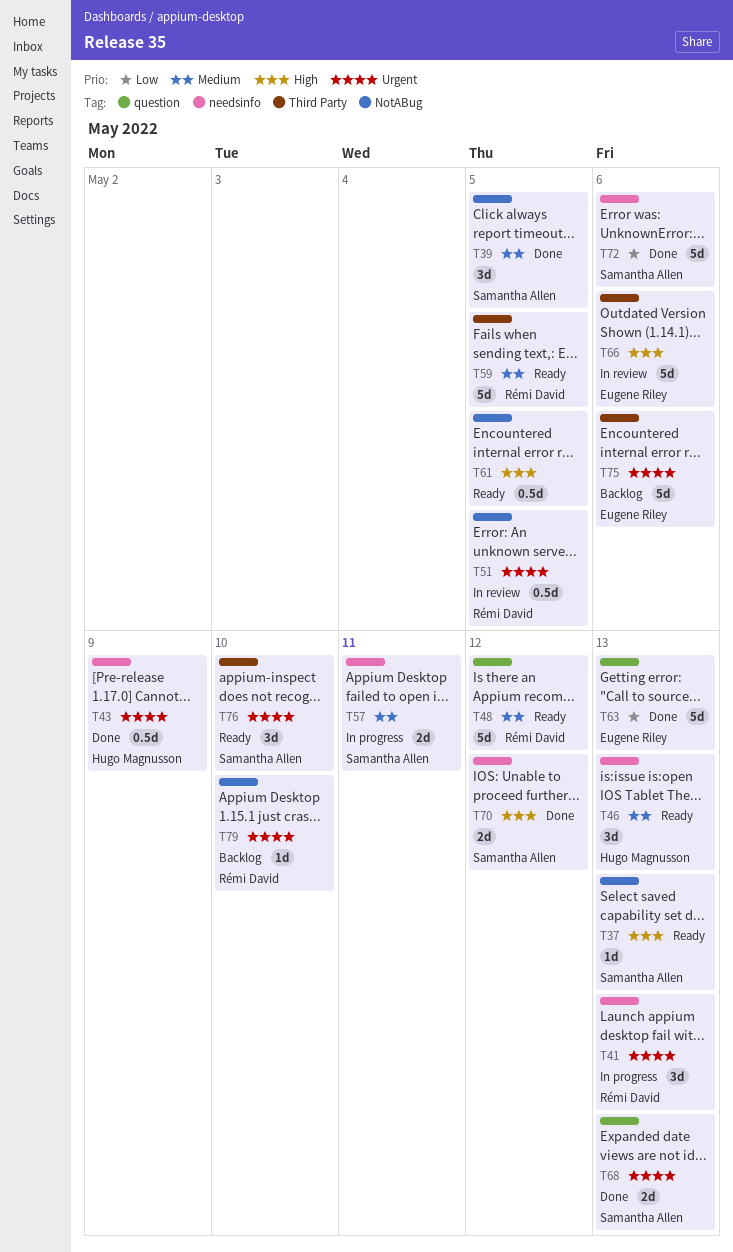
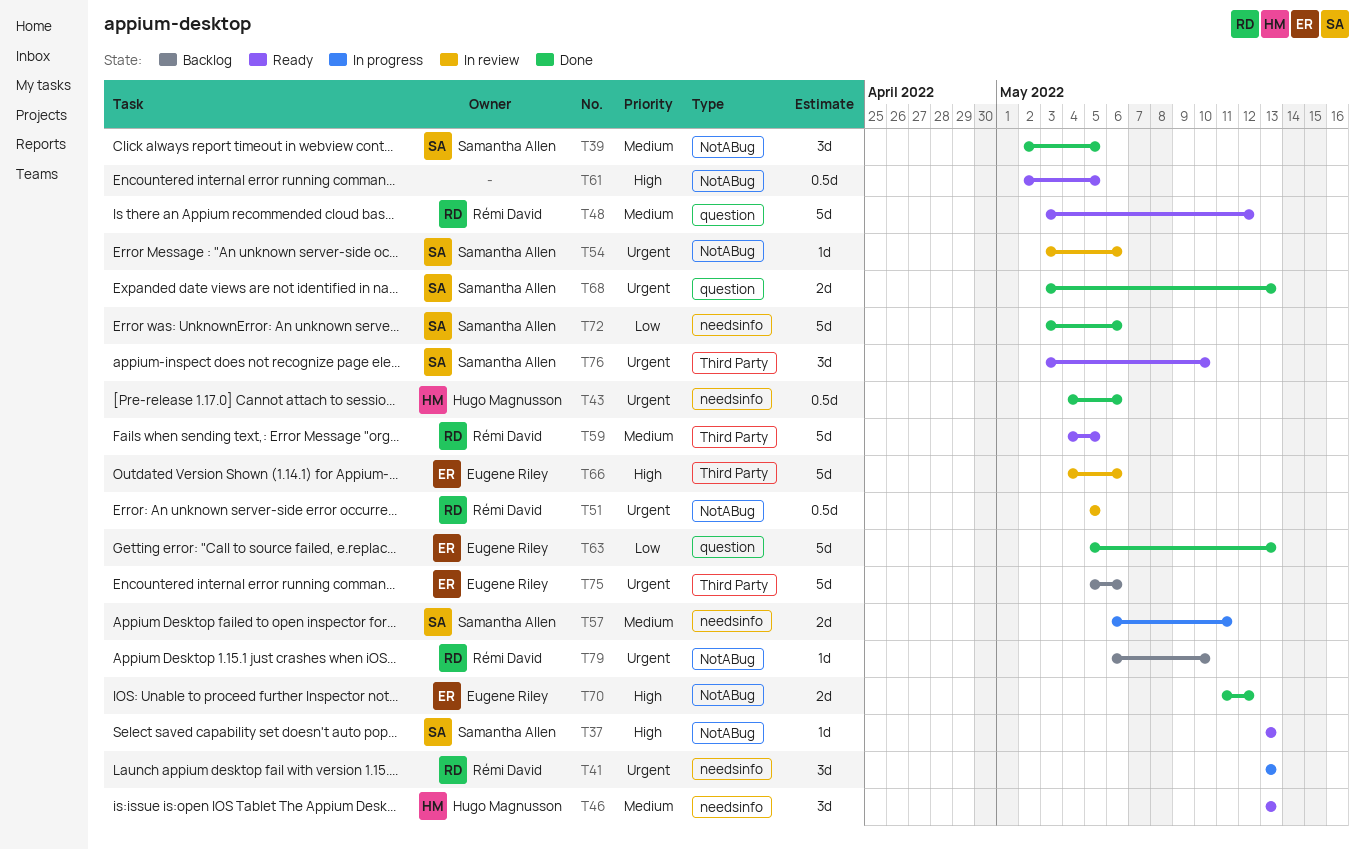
T43, due: May 9 -> May 6
T54: none -> present
T70, owner: Samantha Allen -> Eugene Riley
T70, label: needsinfo -> NotABug

